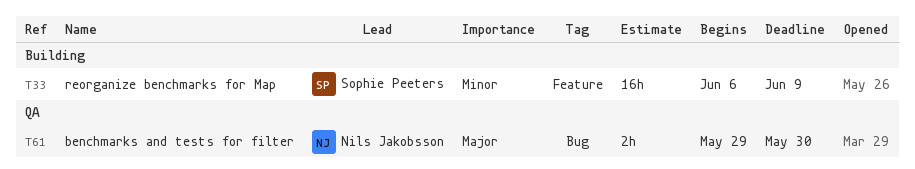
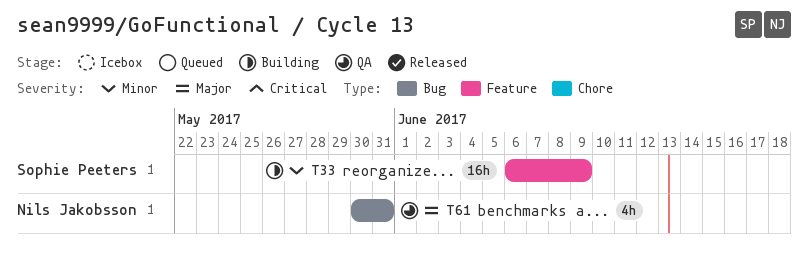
T61, estimate: 2h -> 4h
T61, start: May 29 -> May 30
T61, due: May 30 -> May 31

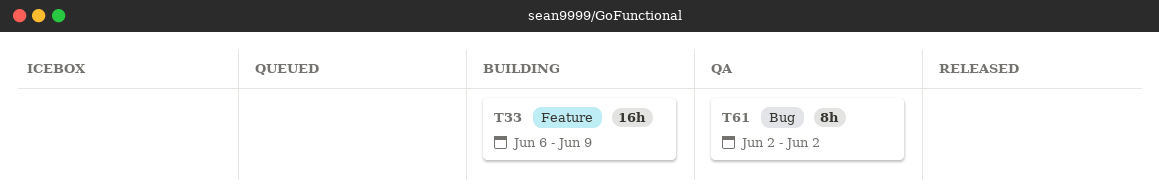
T61, estimate: 4h -> 8h
T61, start: May 30 -> Jun 2
T61, due: May 31 -> Jun 2

